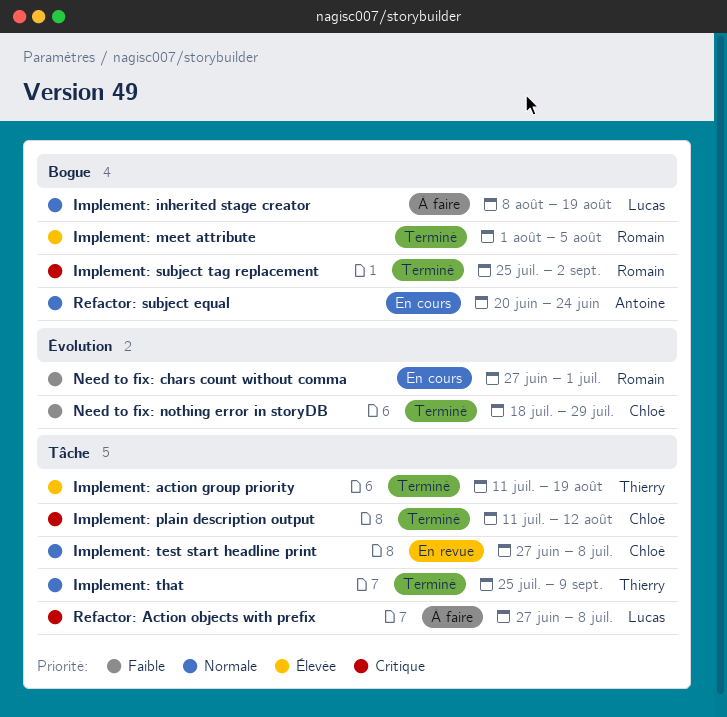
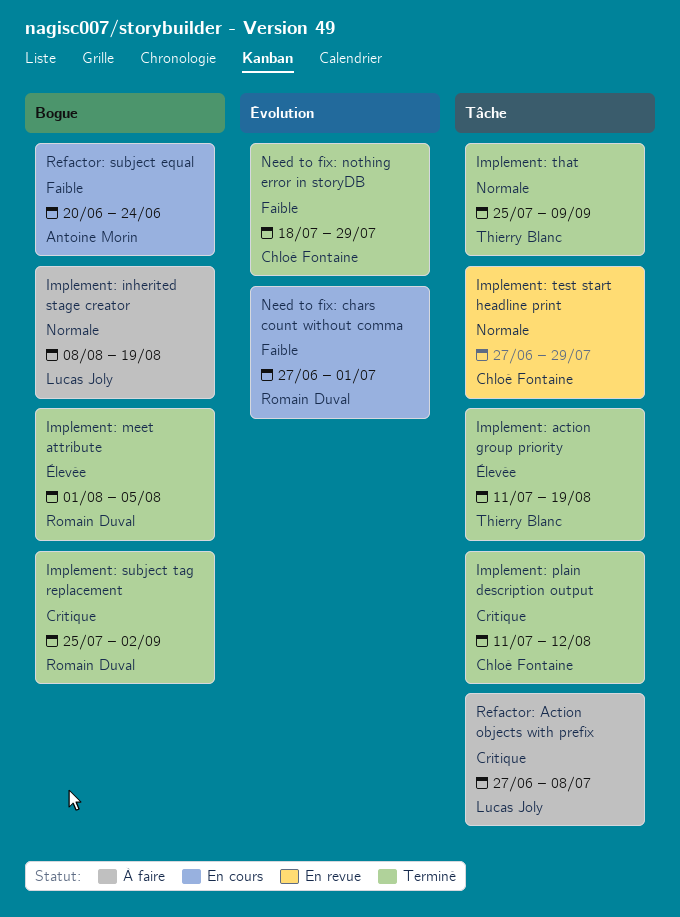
Implement: test start headline print, due: Jul 8 -> Jul 29
Refactor: subject equal, priority: Normale -> Faible

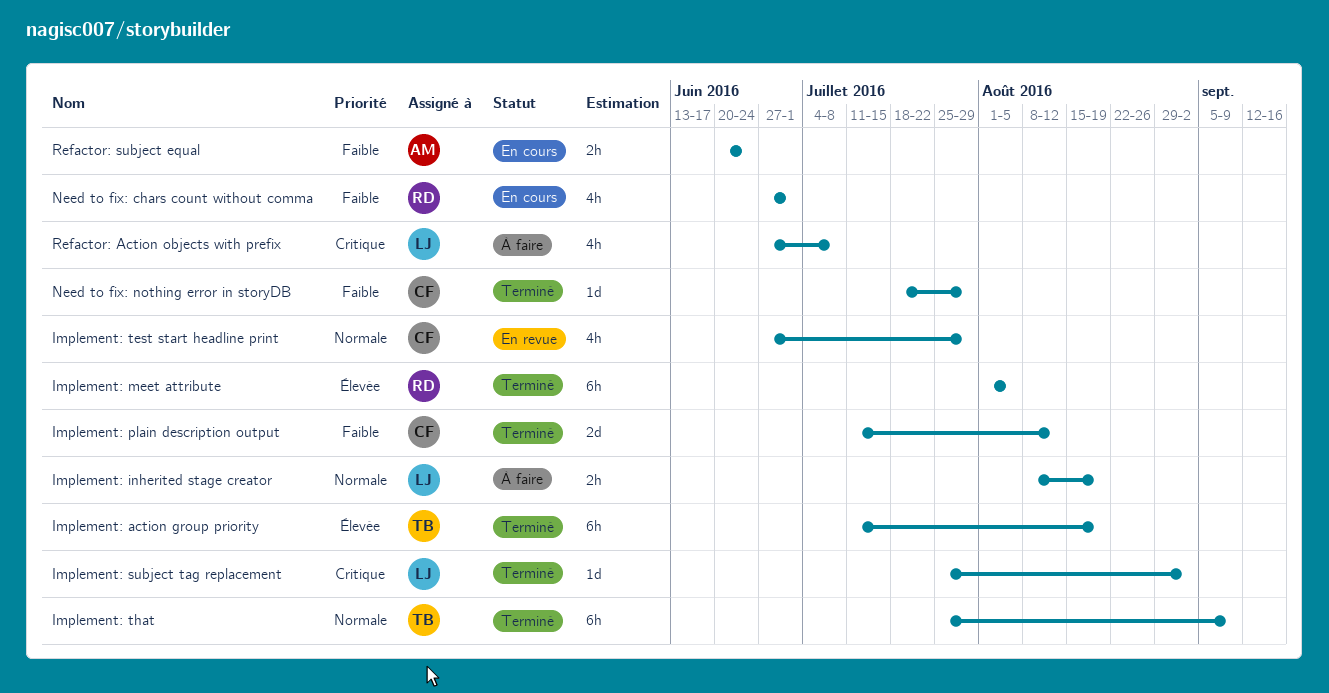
Implement: plain description output, priority: Critique -> Faible
Implement: subject tag replacement, owner: Romain Duval -> Lucas Joly

